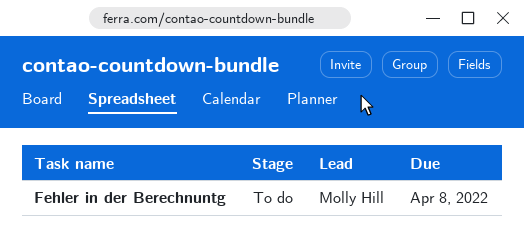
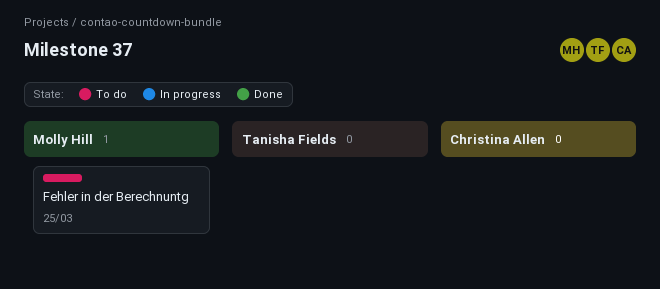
Fehler in der Berechnuntg, due: Apr 8 -> Mar 25

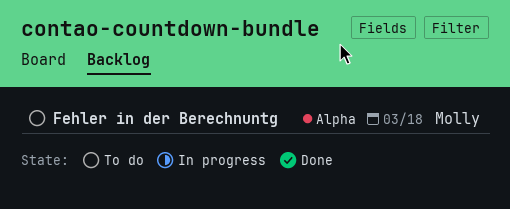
Fehler in der Berechnuntg, due: Mar 25 -> Mar 18

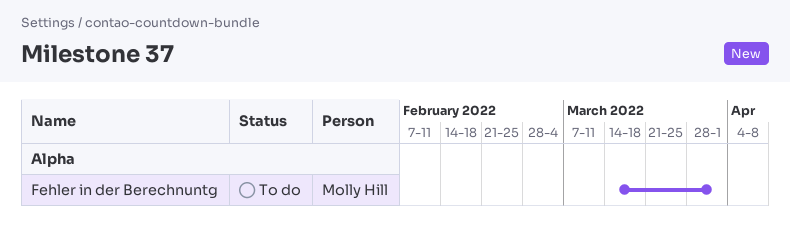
Fehler in der Berechnuntg, due: Mar 18 -> Apr 1

